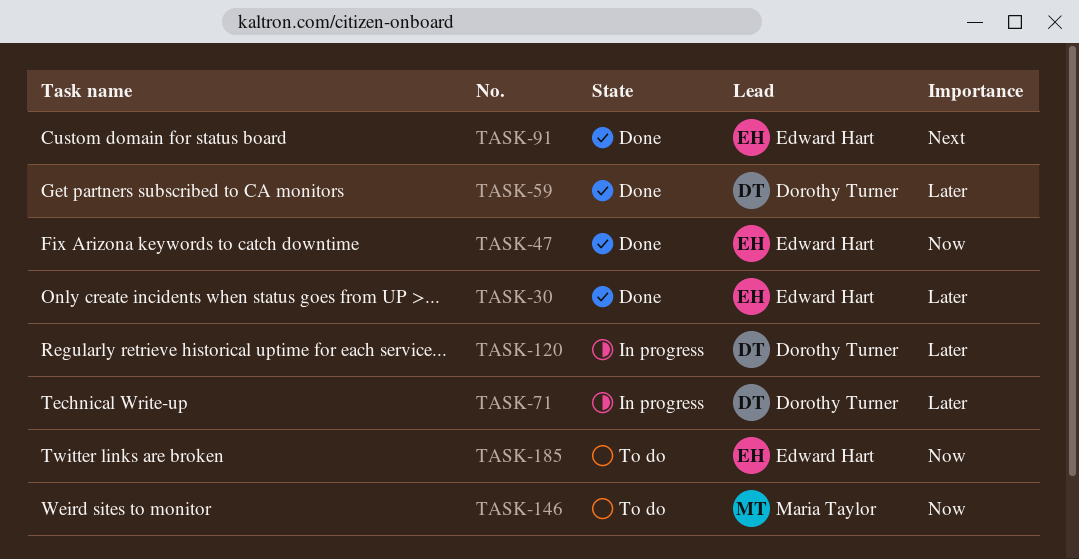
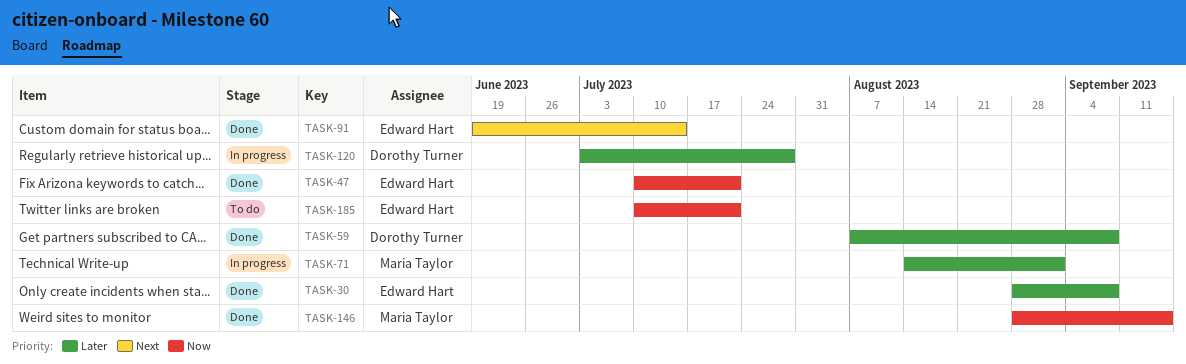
TASK-71, owner: Dorothy Turner -> Maria Taylor
TASK-146, status: To do -> Done

